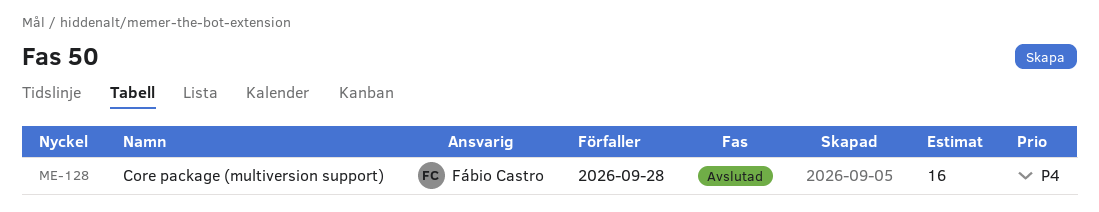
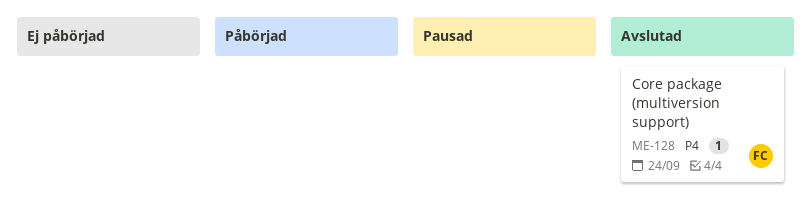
ME-128, estimate: 16 -> 1
ME-128, due: Sep 28 -> Sep 24

